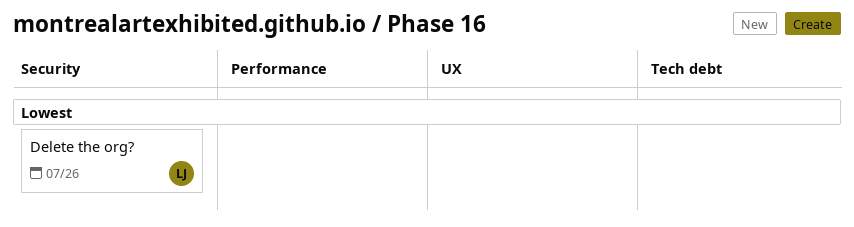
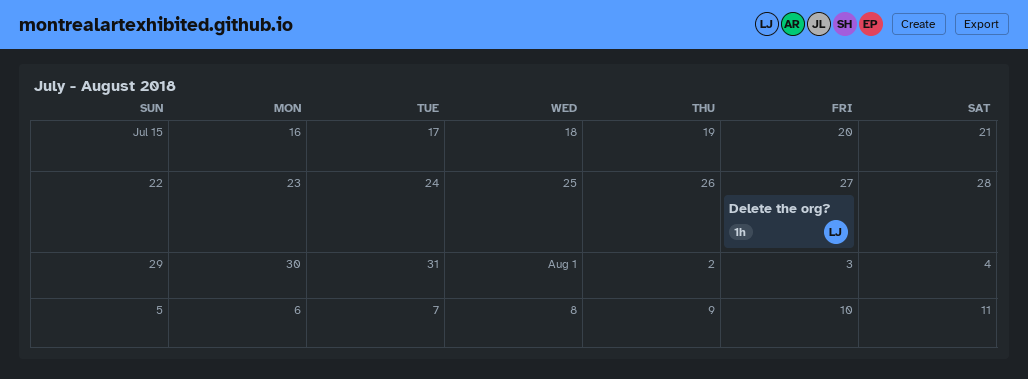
Delete the org?, due: Jul 26 -> Jul 27

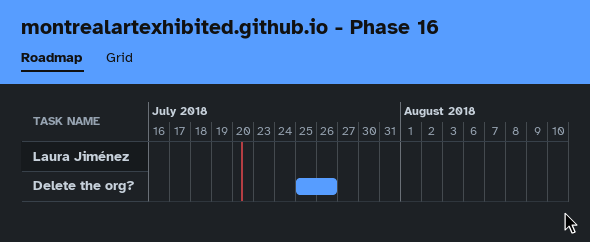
Delete the org?, due: Jul 27 -> Jul 26

